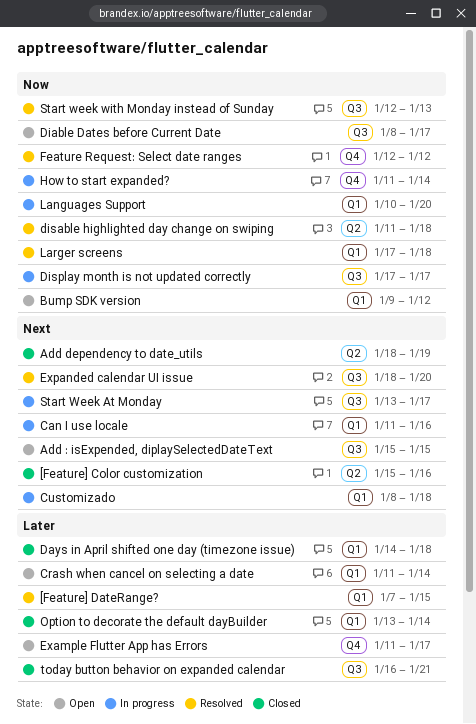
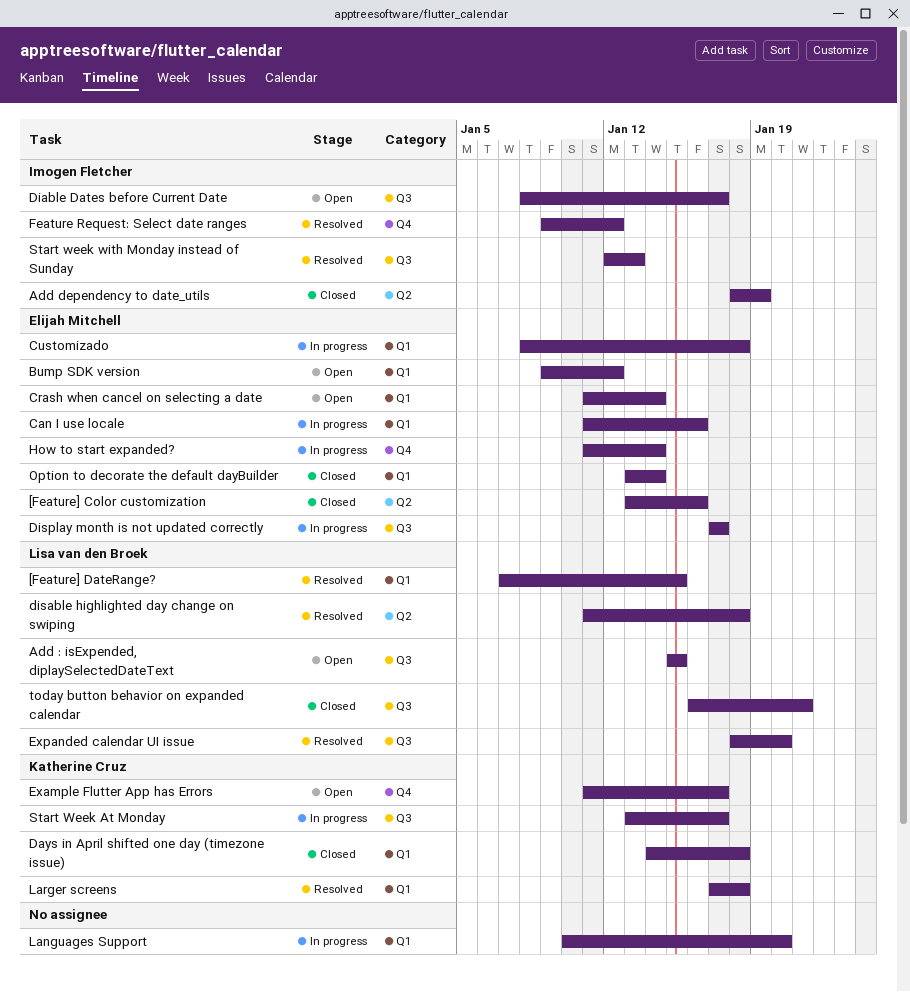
[Feature] Color customization, start: Jan 15 -> Jan 13
Feature Request: Select date ranges, start: Jan 12 -> Jan 9

